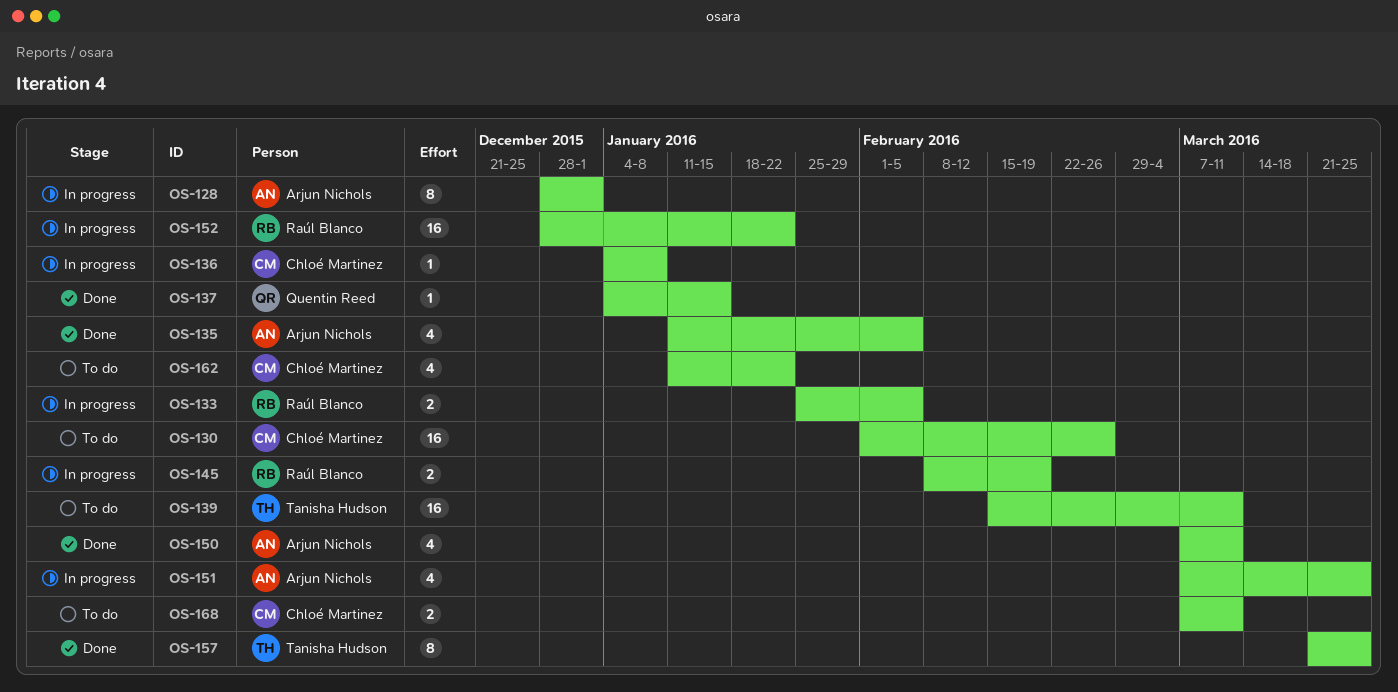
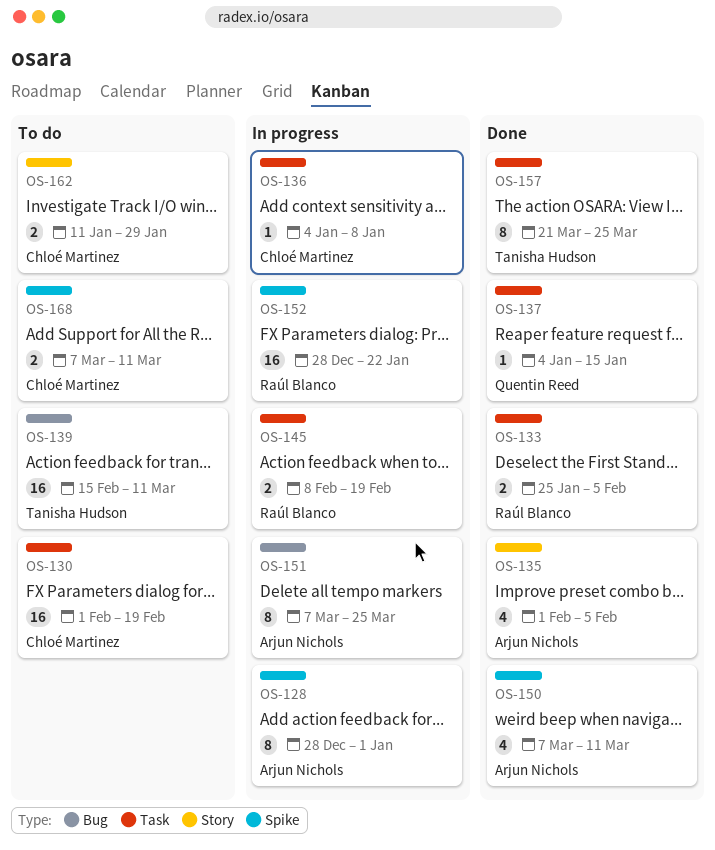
OS-130, due: Feb 26 -> Feb 19
OS-133, status: In progress -> Done
OS-135, start: Jan 11 -> Feb 1
OS-151, estimate: 4 -> 8
OS-162, estimate: 4 -> 2
OS-162, due: Jan 22 -> Jan 29

